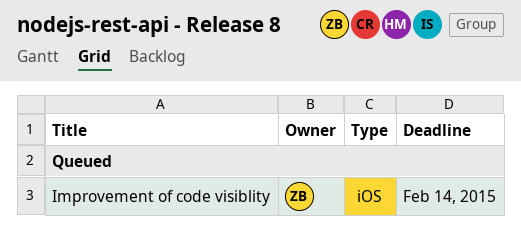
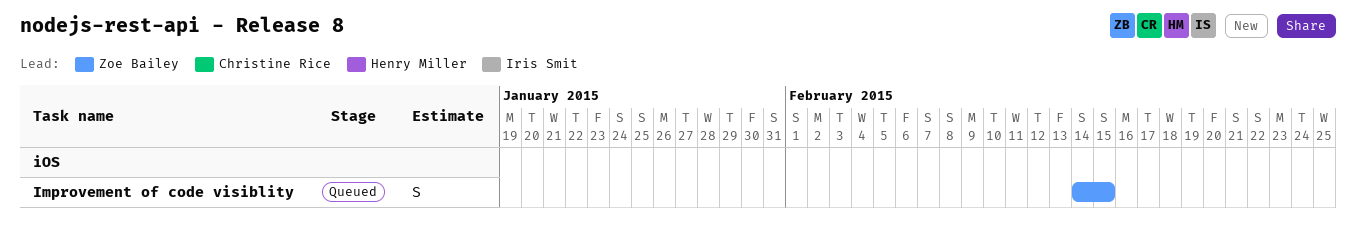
Improvement of code visiblity, due: Feb 14 -> Feb 15

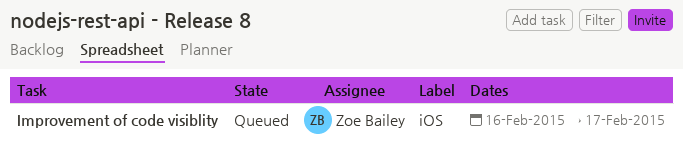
Improvement of code visiblity, start: Feb 14 -> Feb 16
Improvement of code visiblity, due: Feb 15 -> Feb 17

